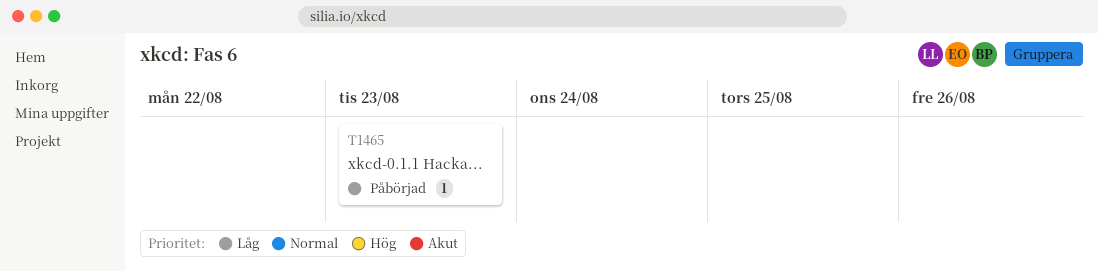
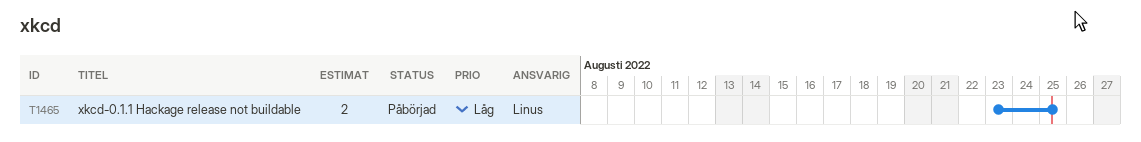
T1465, estimate: 1 -> 2
T1465, due: Aug 23 -> Aug 25

